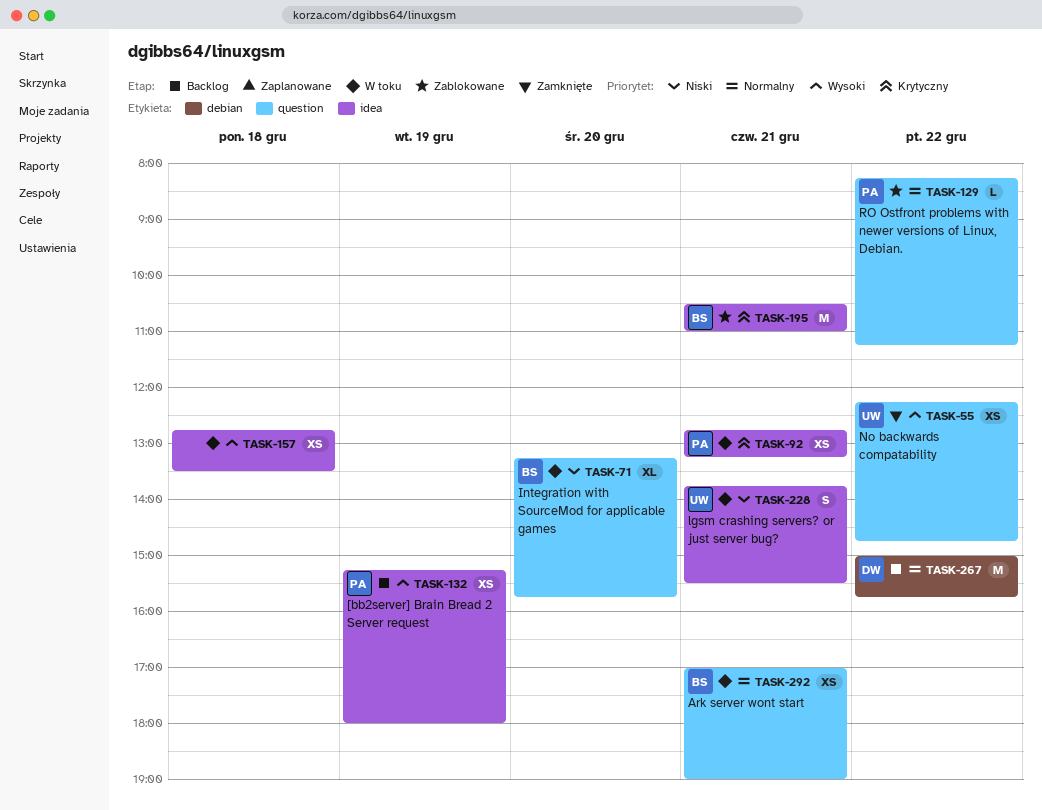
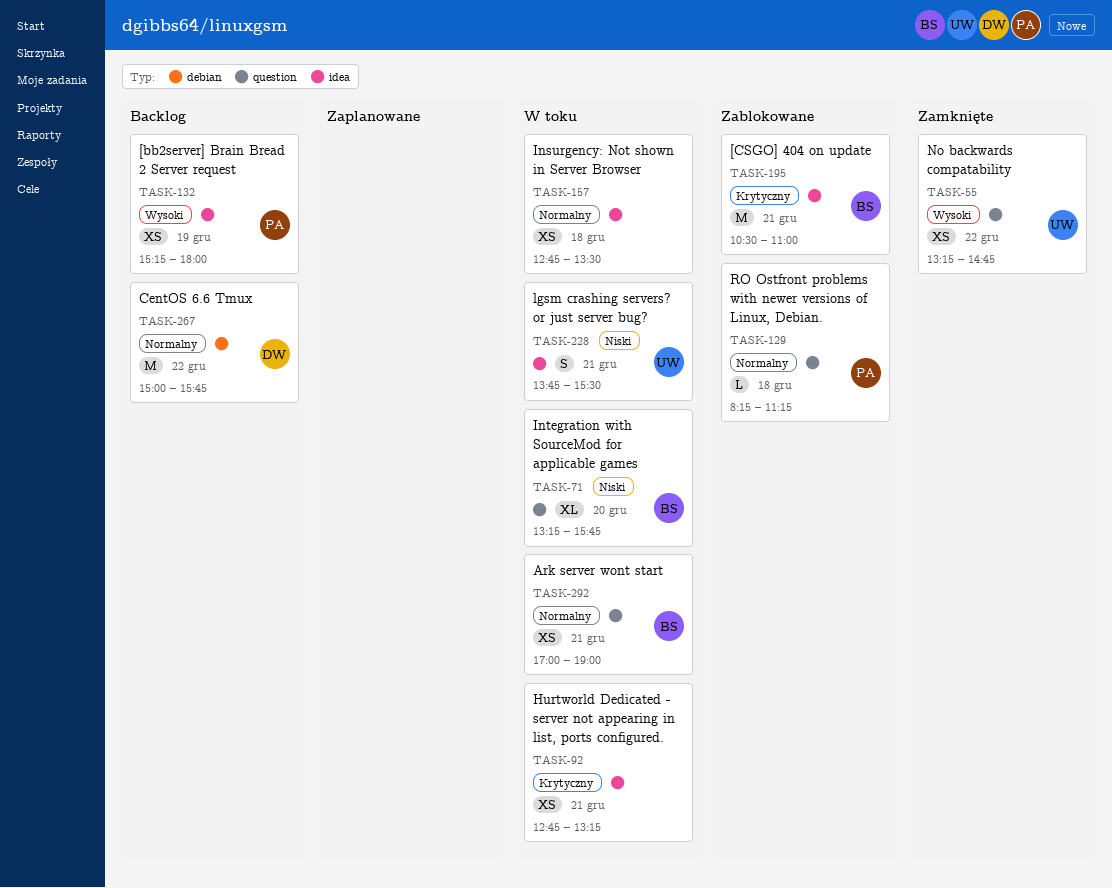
TASK-55, begins: 12:15 -> 13:15
TASK-92, owner: PA -> none
TASK-129, day: Dec 22 -> Dec 18
TASK-157, priority: Wysoki -> Normalny

